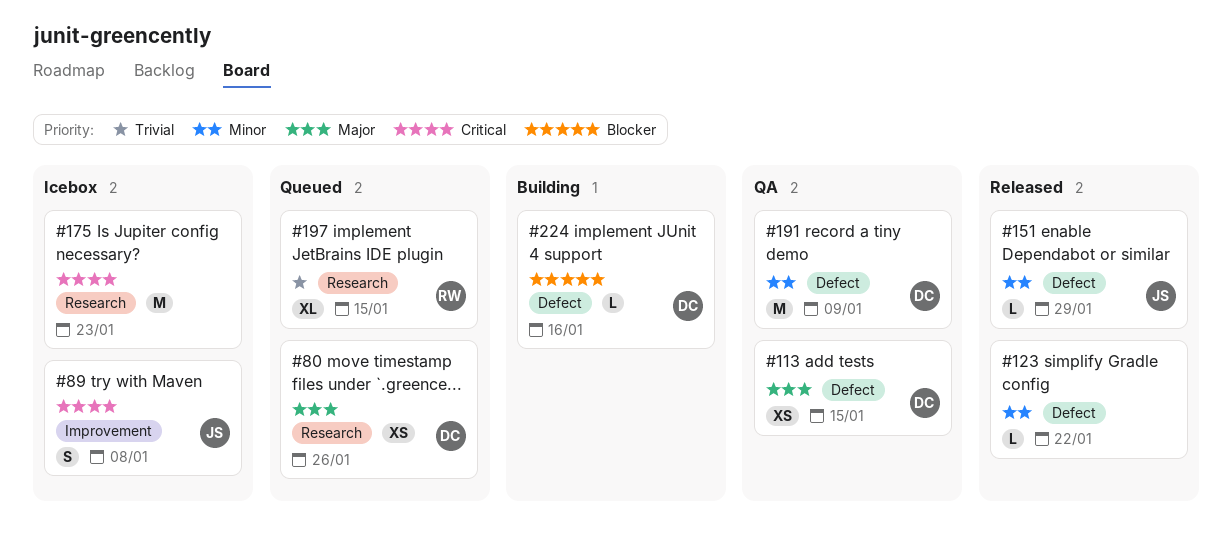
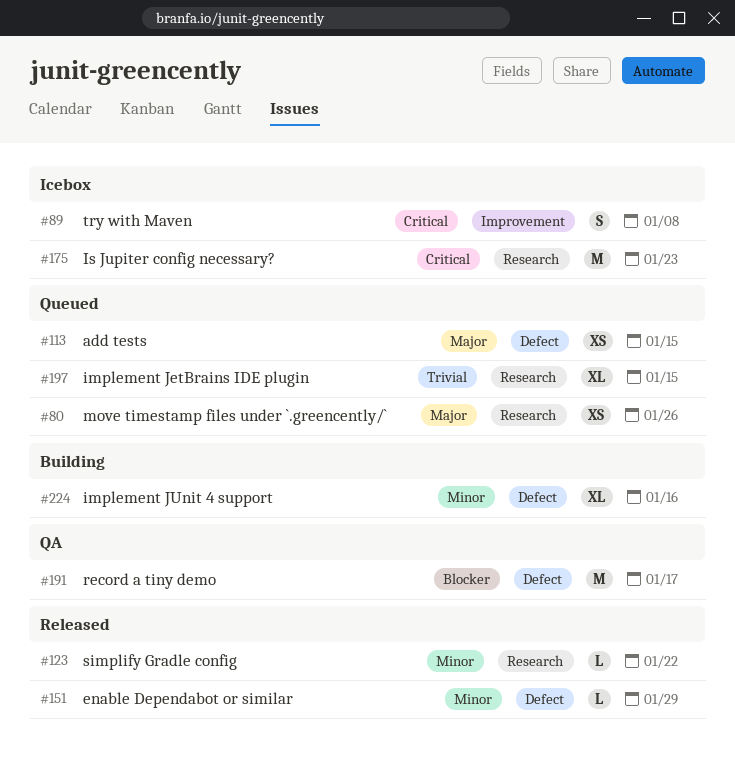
#113, status: QA -> Queued
#123, label: Defect -> Research
#191, priority: Minor -> Blocker
#191, due: Jan 9 -> Jan 17
#224, priority: Blocker -> Minor
#224, estimate: L -> XL

